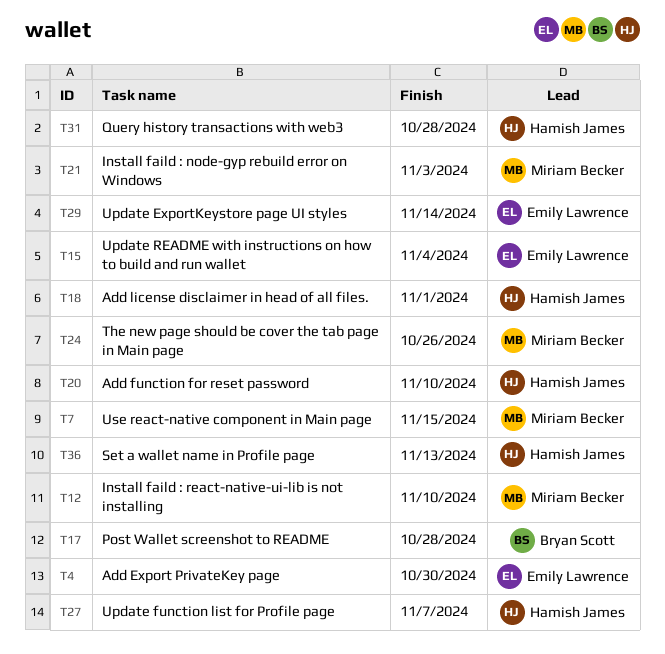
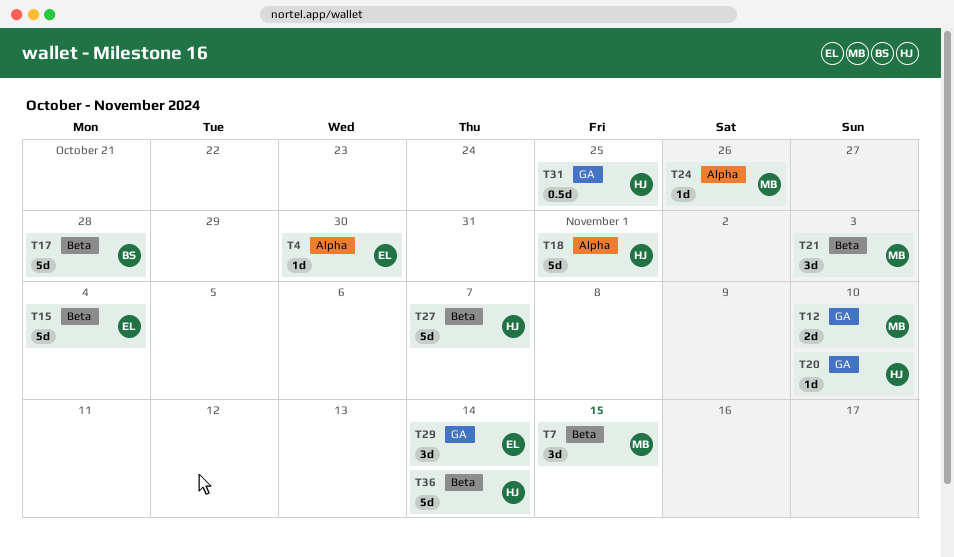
T31, due: Oct 28 -> Oct 25
T36, due: Nov 13 -> Nov 14

